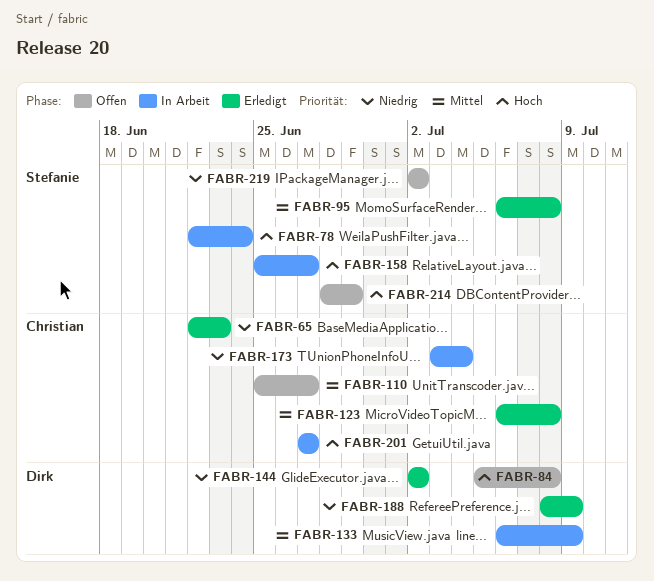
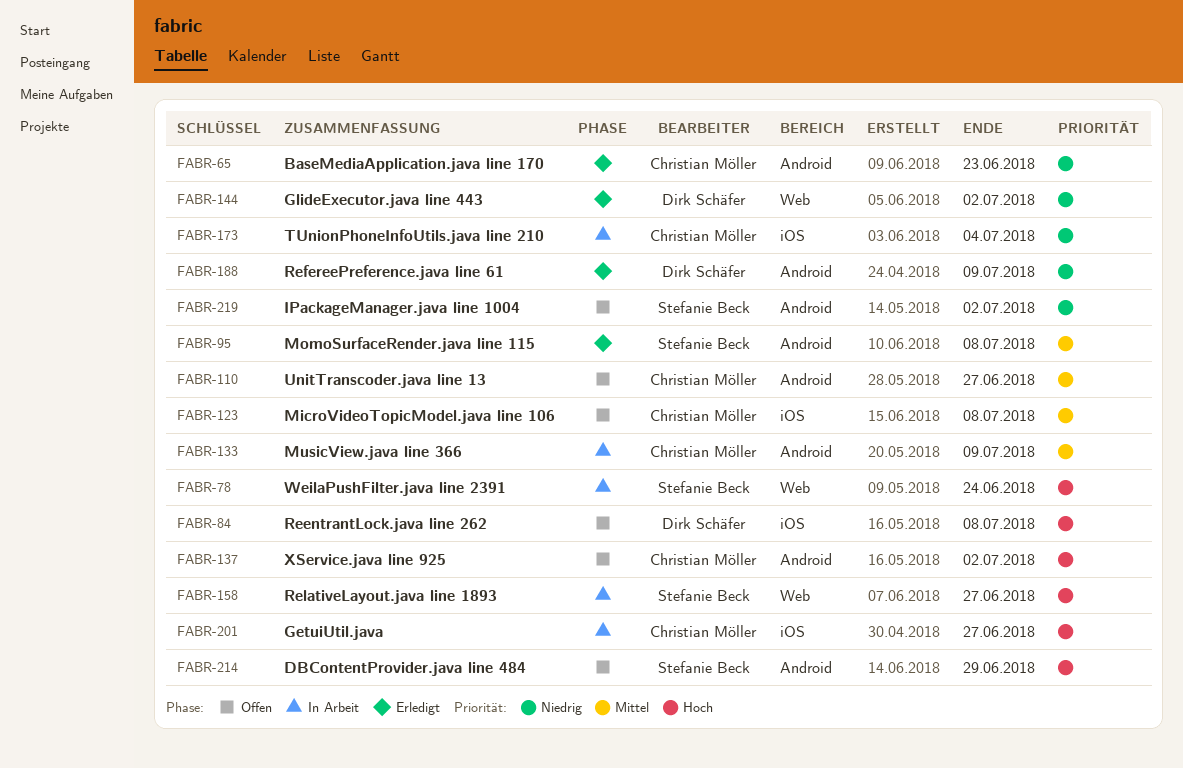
FABR-123, status: Erledigt -> Offen
FABR-133, owner: Dirk Schäfer -> Christian Möller
FABR-137: none -> present

